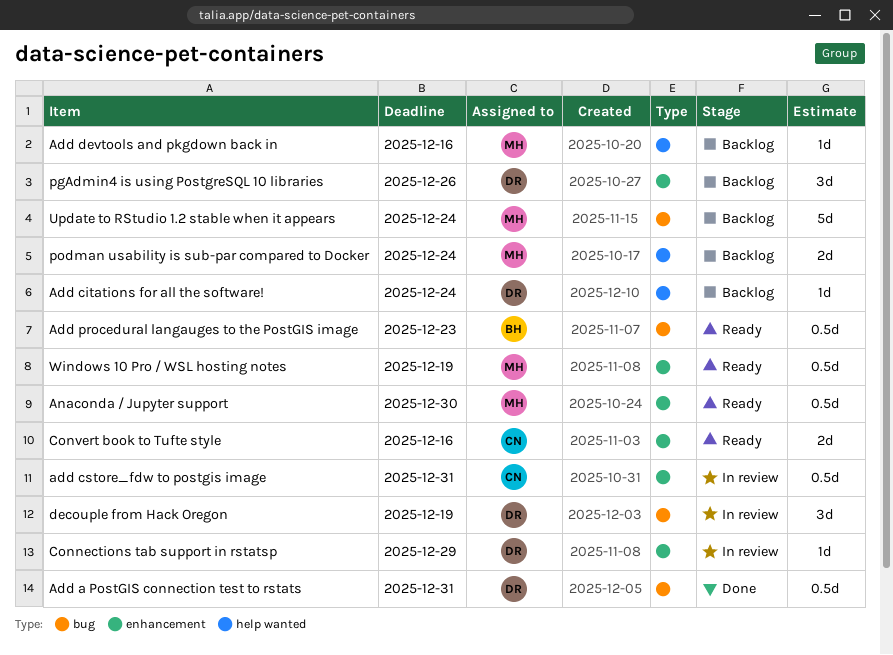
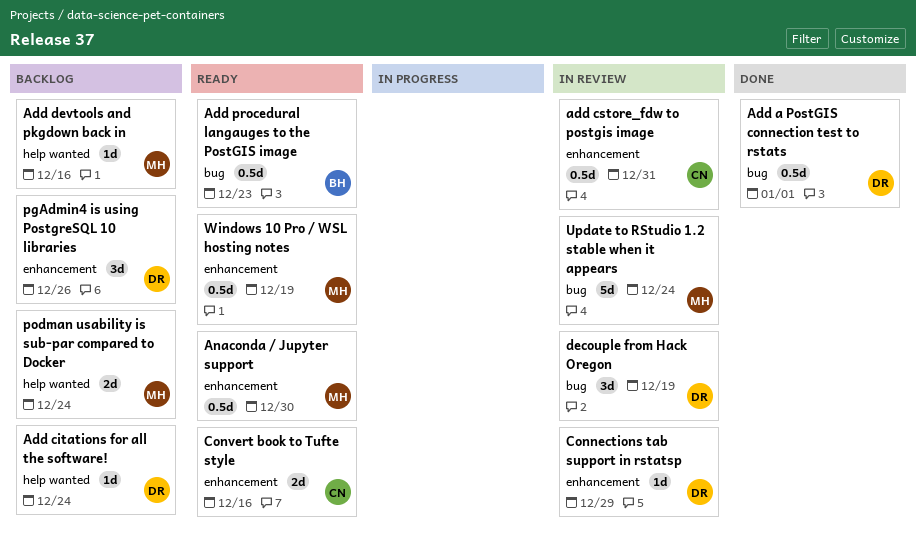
Add a PostGIS connection test to rstats, due: Dec 31 -> Jan 1
Update to RStudio 1.2 stable when it appears, status: Backlog -> In review

